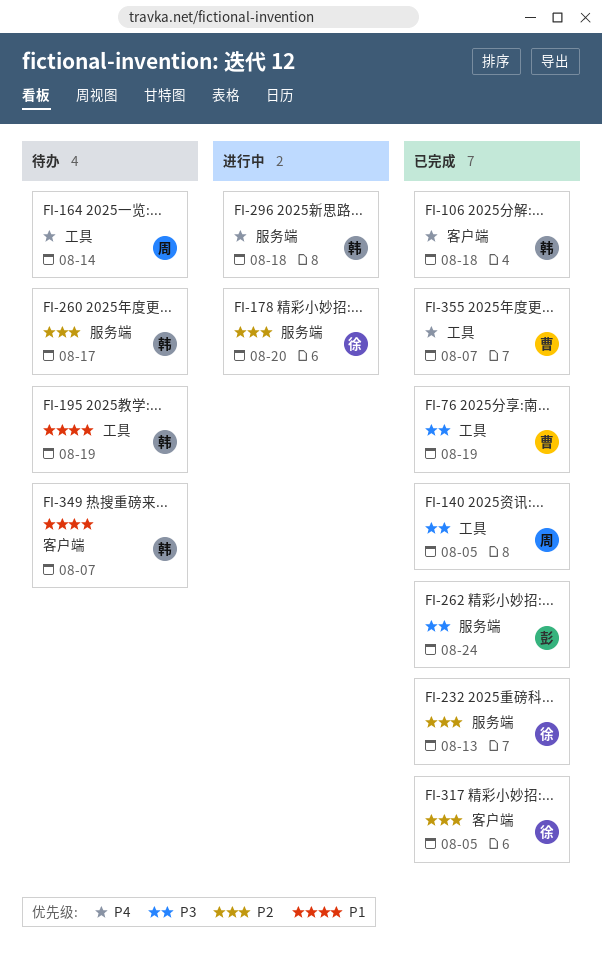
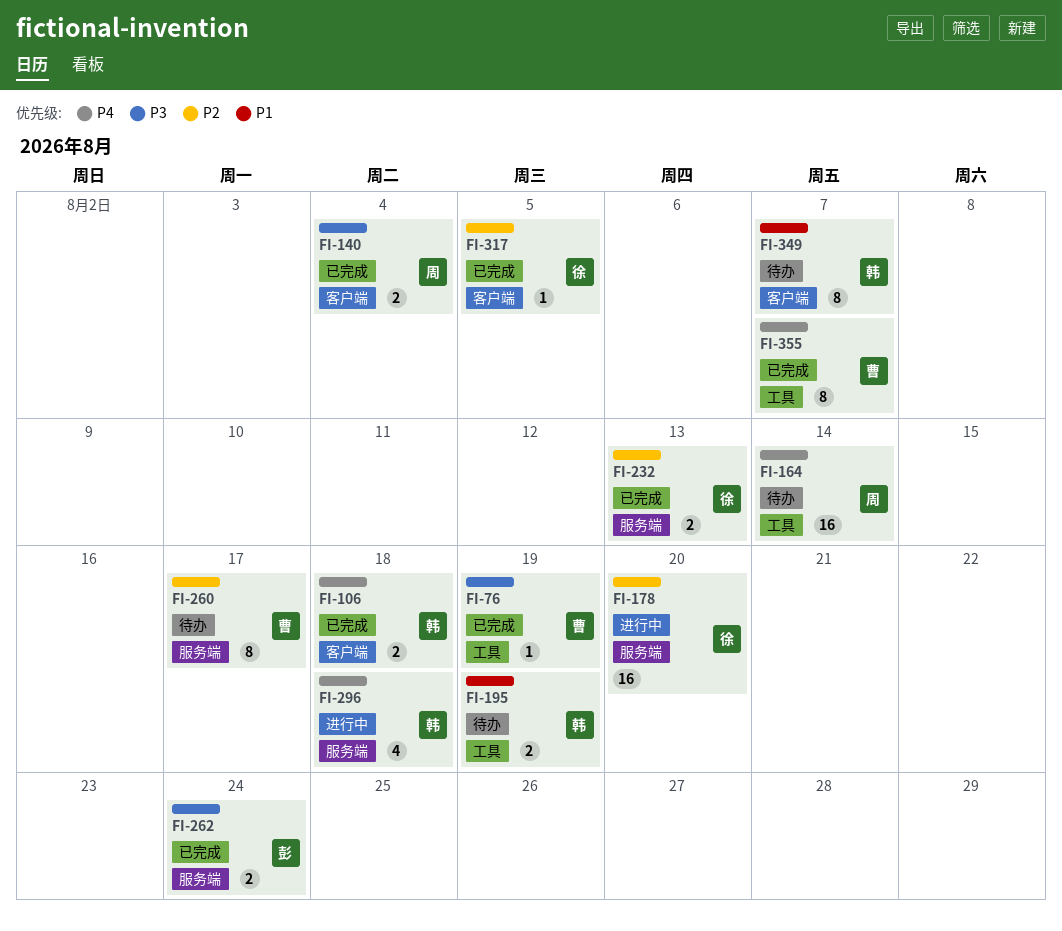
FI-140, label: 工具 -> 客户端
FI-140, due: Aug 5 -> Aug 4
FI-260, owner: 韩 -> 曹

